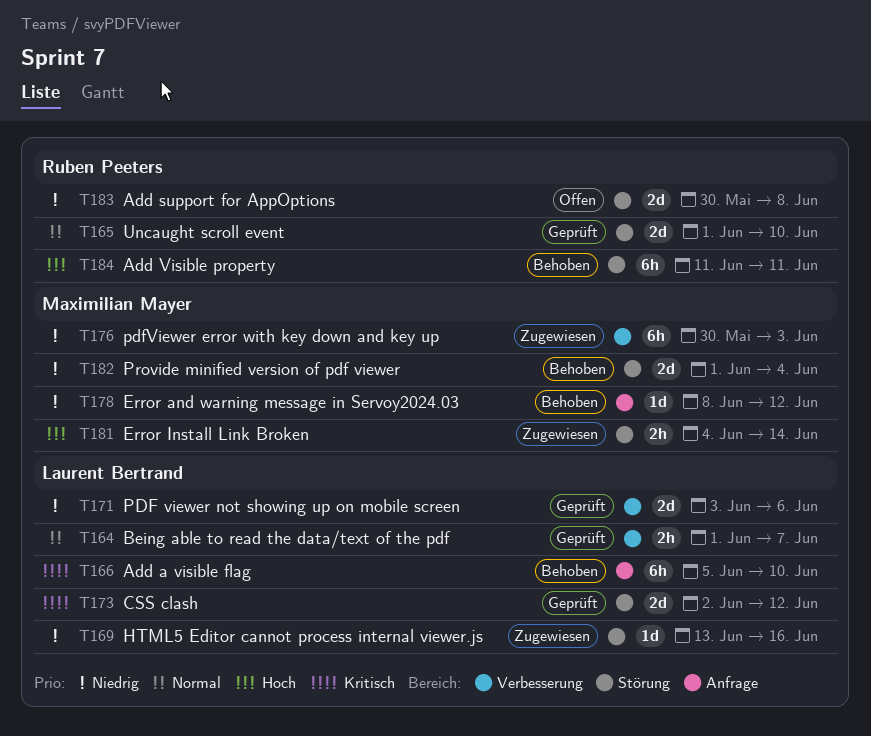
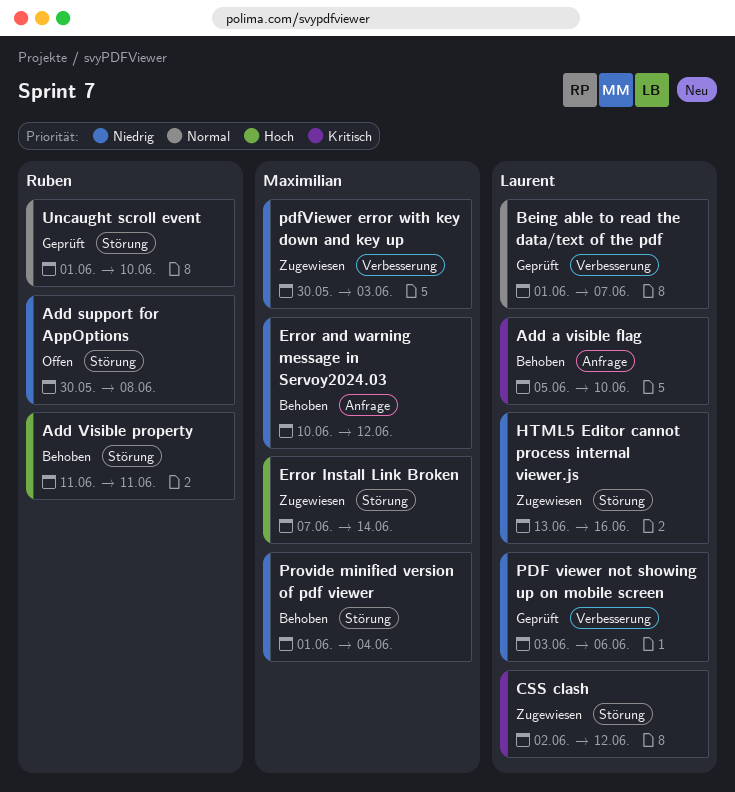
CSS clash, status: Geprüft -> Zugewiesen
Error and warning message in Servoy2024.03, start: Jun 8 -> Jun 10
Error Install Link Broken, start: Jun 4 -> Jun 7

